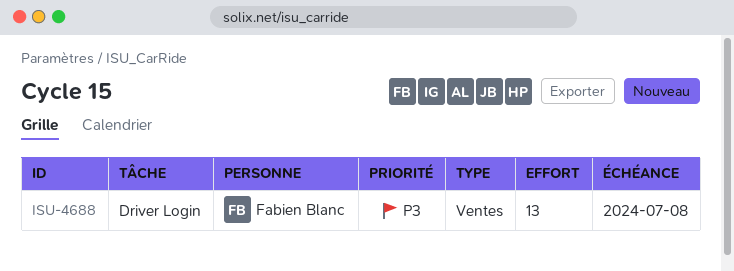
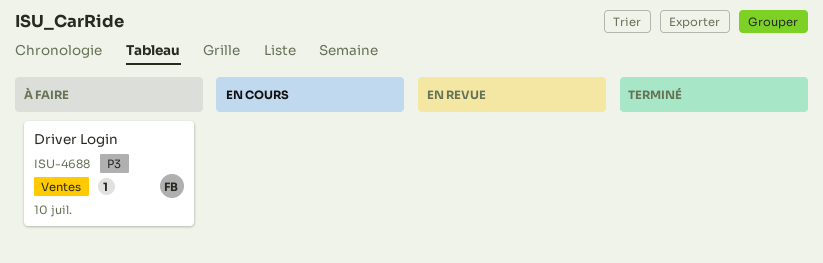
ISU-4688, estimate: 13 -> 1
ISU-4688, due: Jul 8 -> Jul 10

